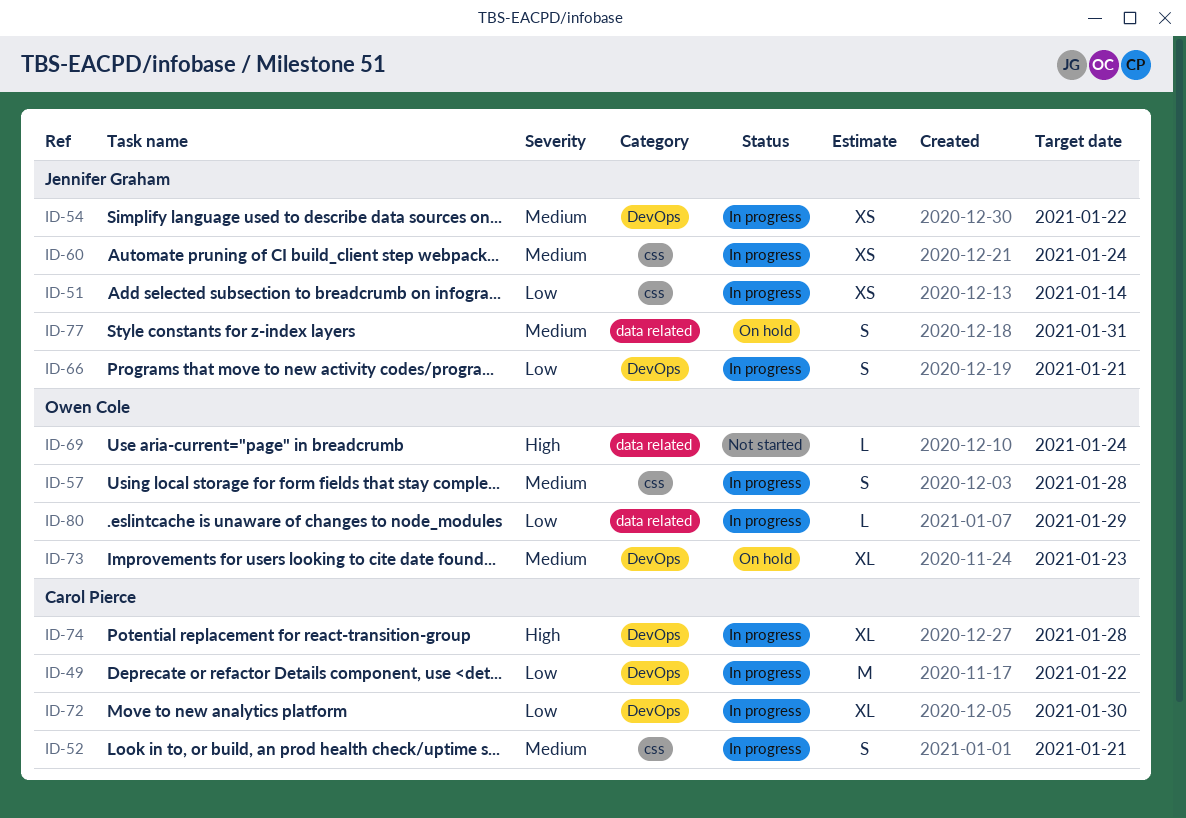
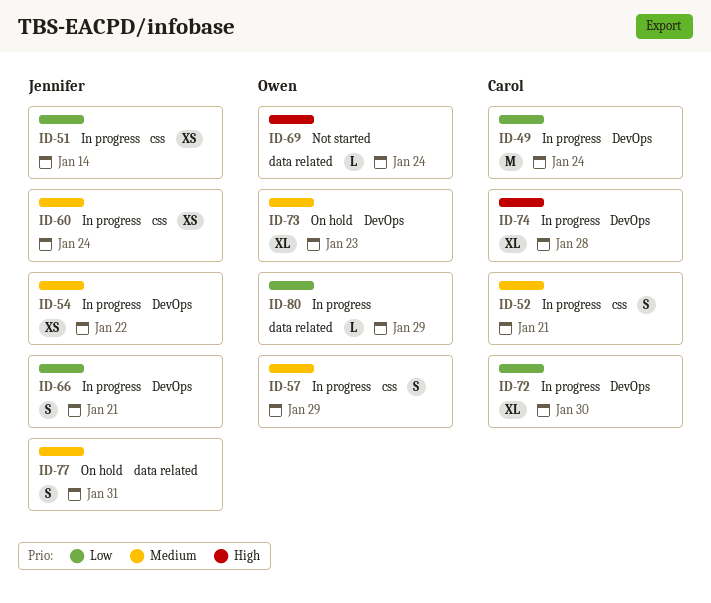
ID-49, due: Jan 22 -> Jan 24
ID-57, due: Jan 28 -> Jan 29

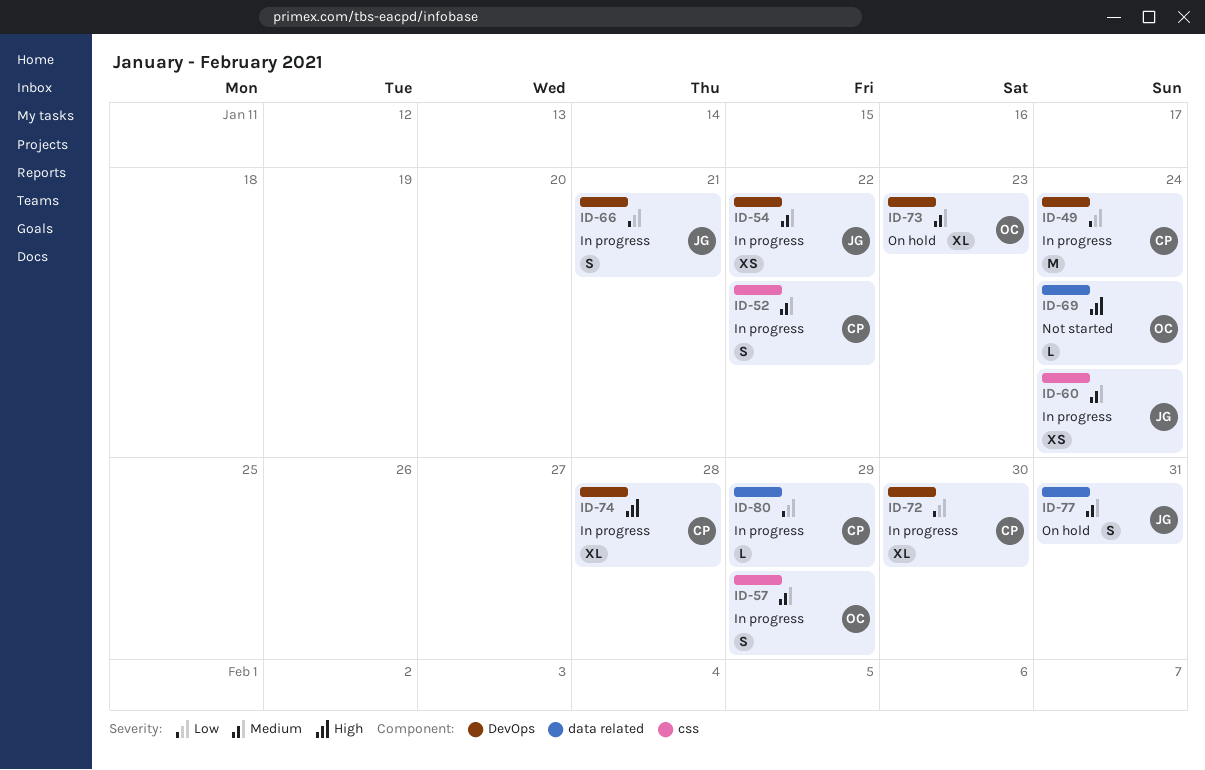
ID-51: present -> none
ID-52, due: Jan 21 -> Jan 22
ID-80, owner: Owen -> Carol

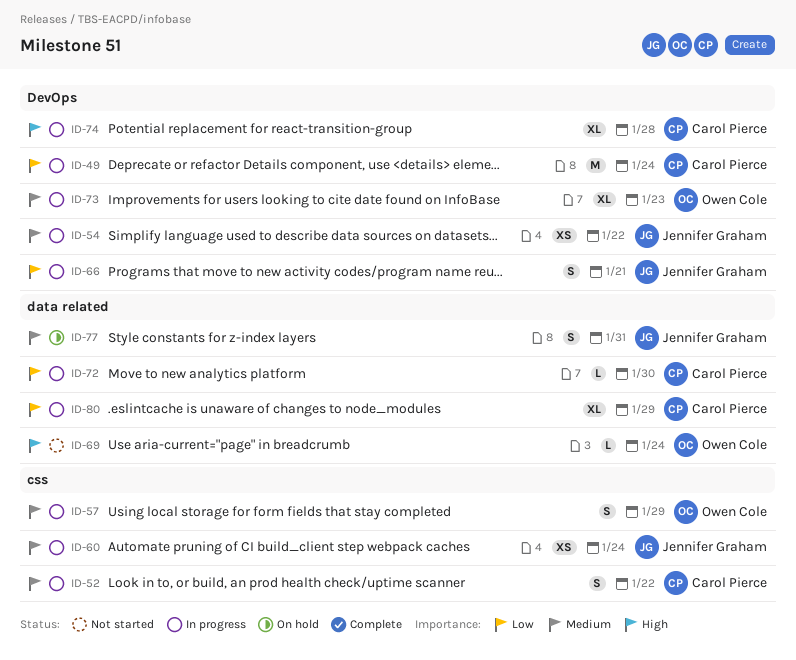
ID-72, label: DevOps -> data related
ID-72, estimate: XL -> L
ID-73, status: On hold -> In progress
ID-80, estimate: L -> XL

